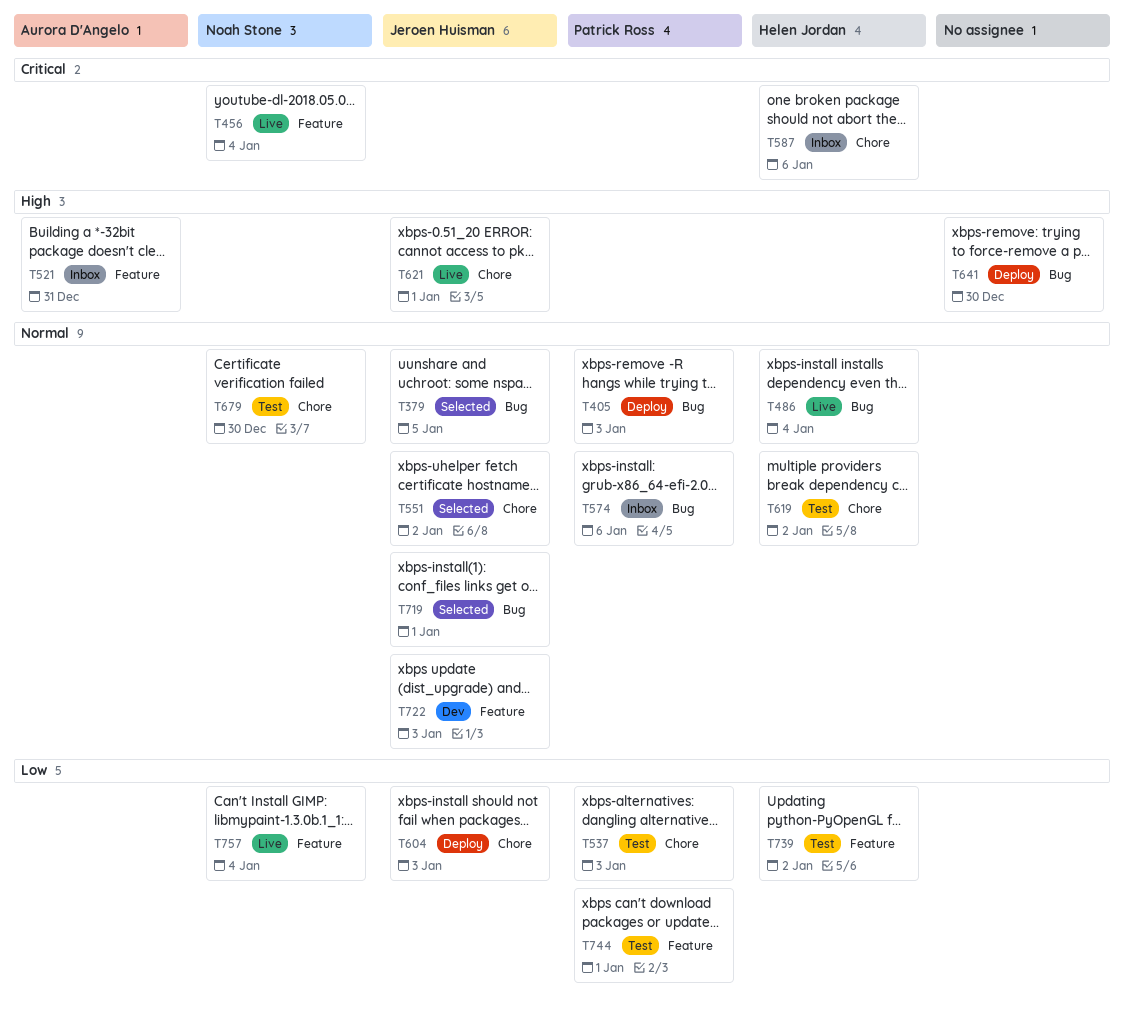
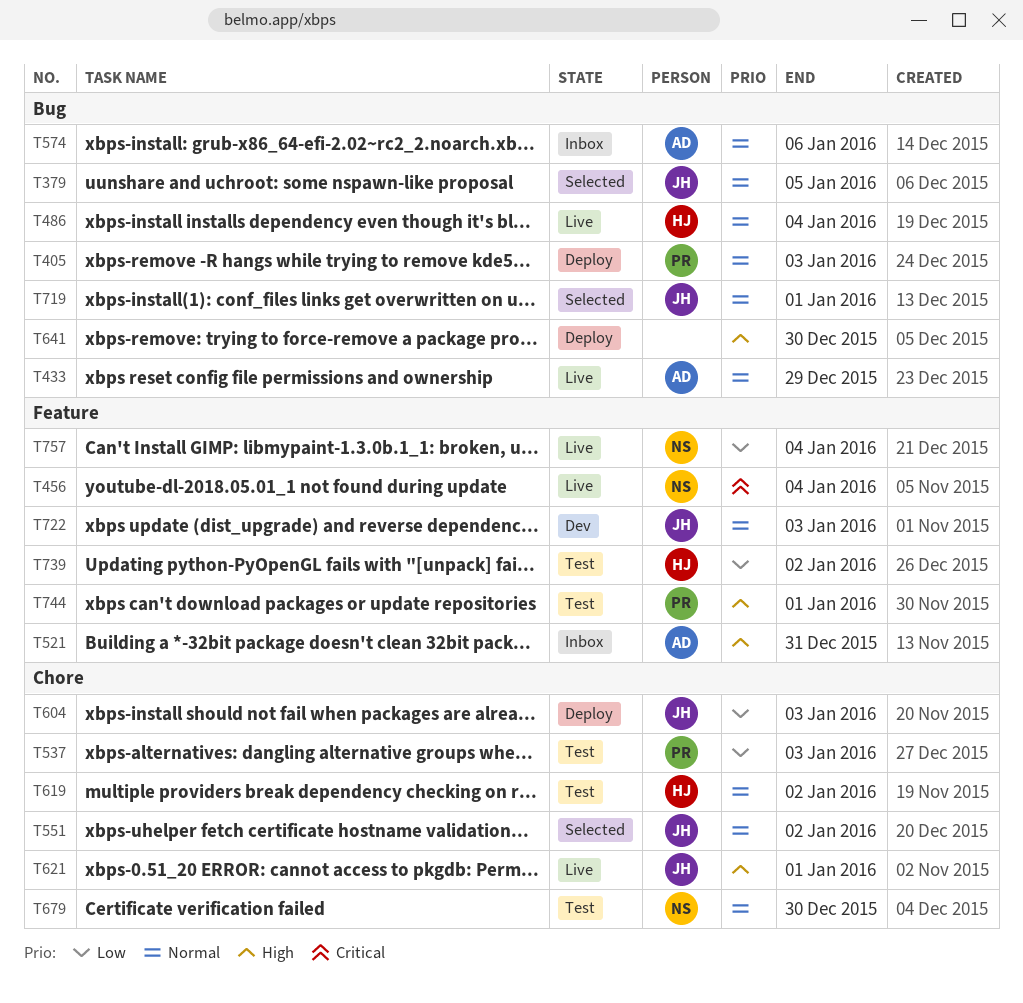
T433: none -> present
T574, owner: Patrick Ross -> Aurora D'Angelo
T587: present -> none
T744, priority: Low -> High

